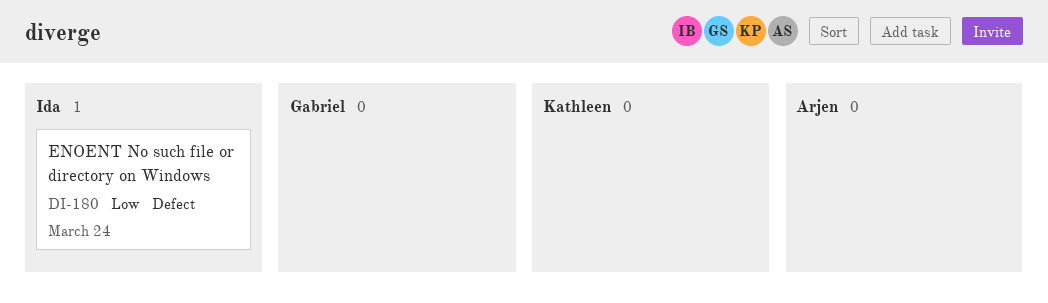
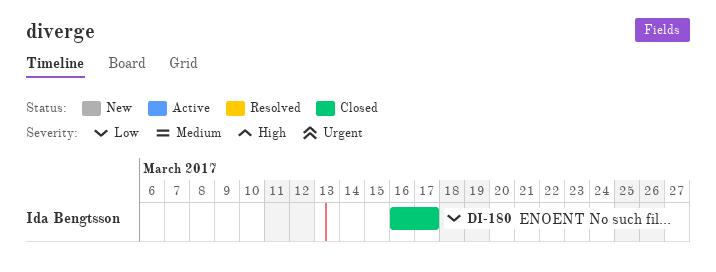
DI-180, due: Mar 24 -> Mar 17

